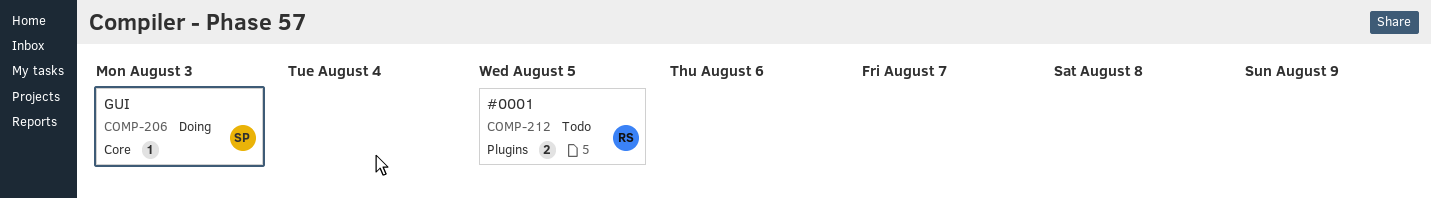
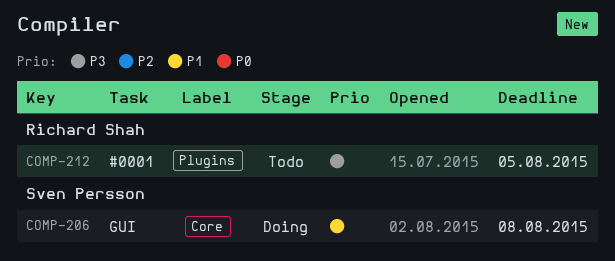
COMP-206, due: Aug 3 -> Aug 8

